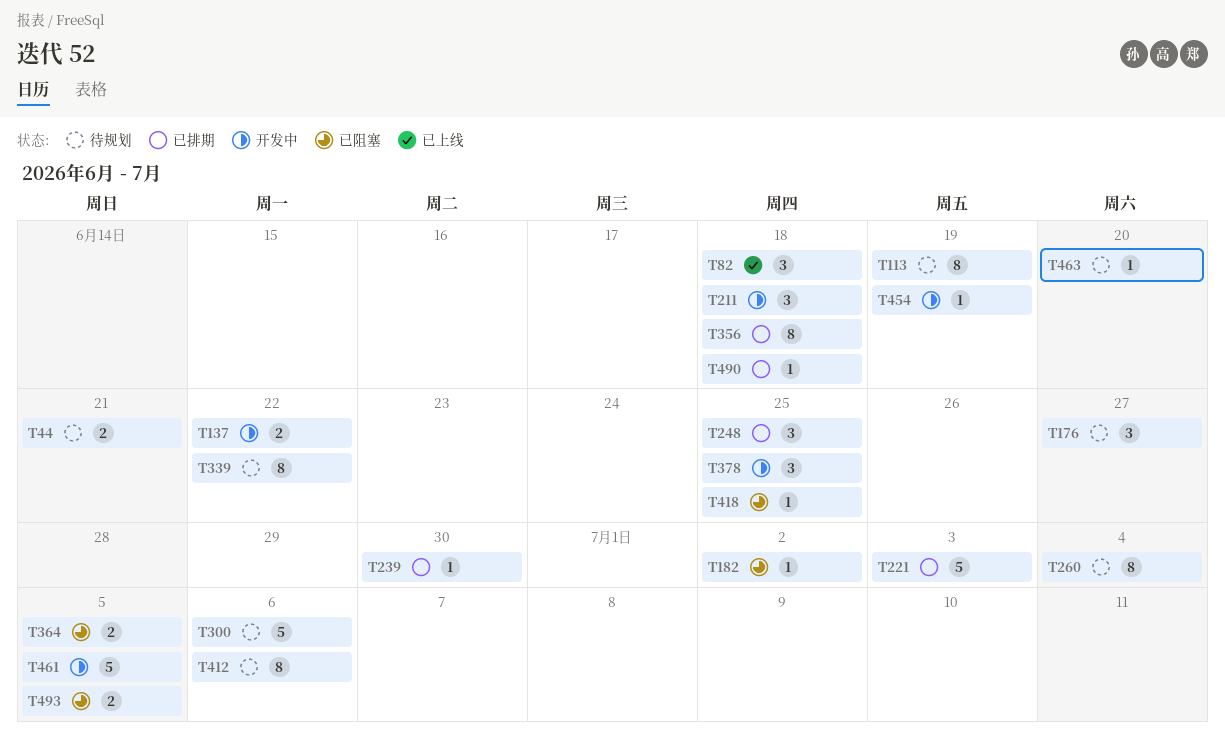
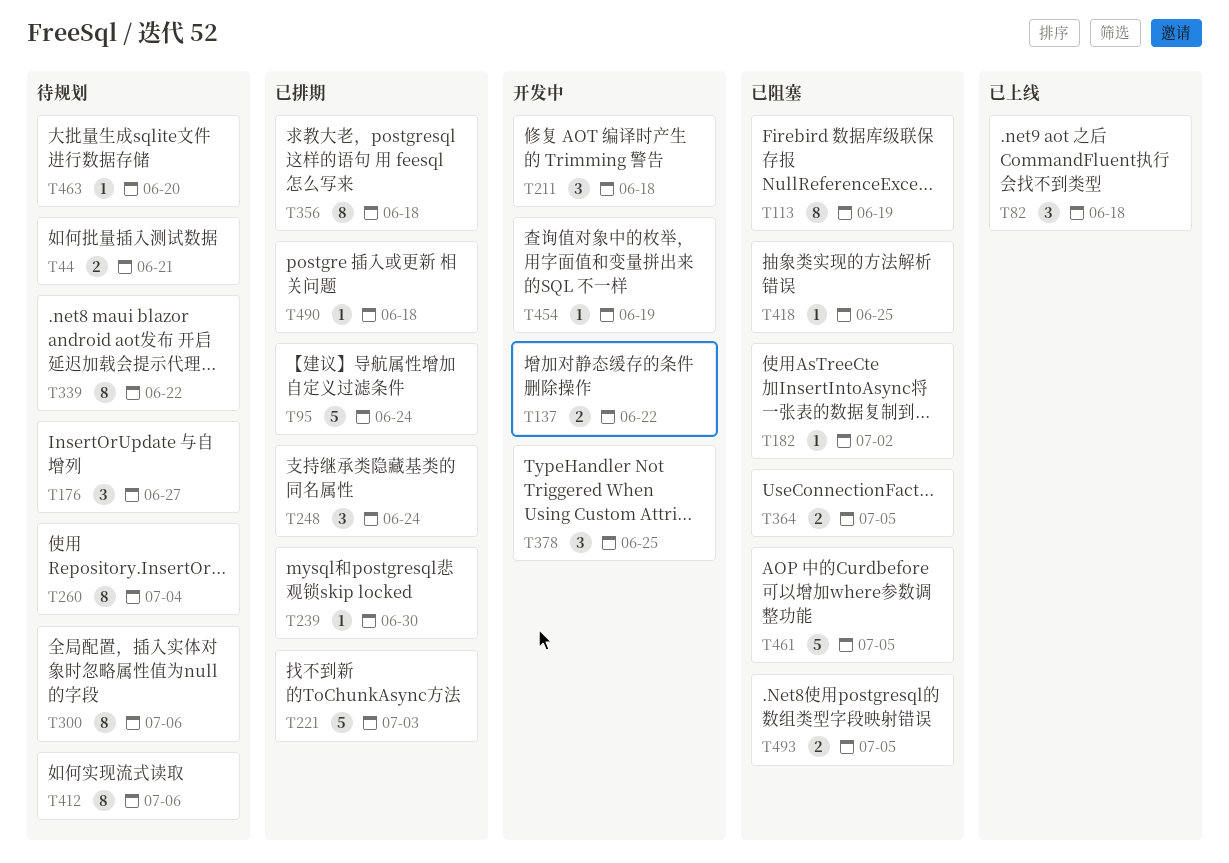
T95: none -> present
T113, status: 待规划 -> 已阻塞
T248, due: Jun 25 -> Jun 24
T300, estimate: 5 -> 8
T461, status: 开发中 -> 已阻塞

